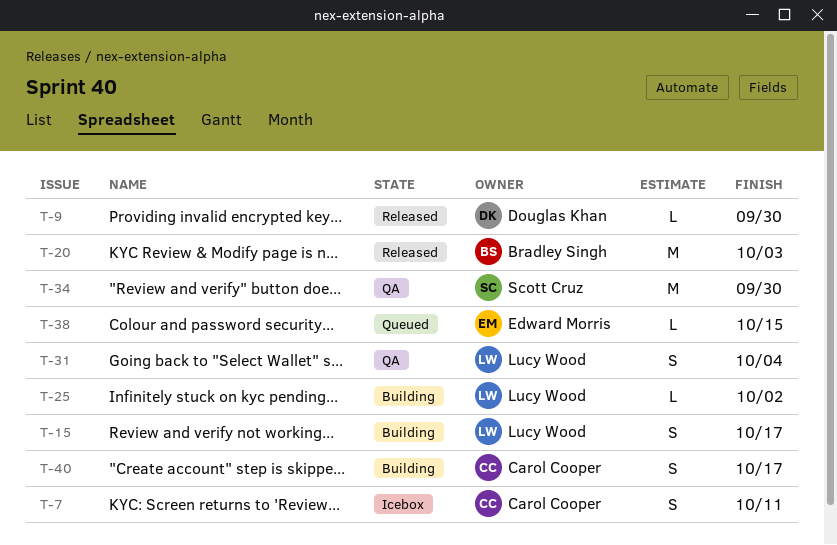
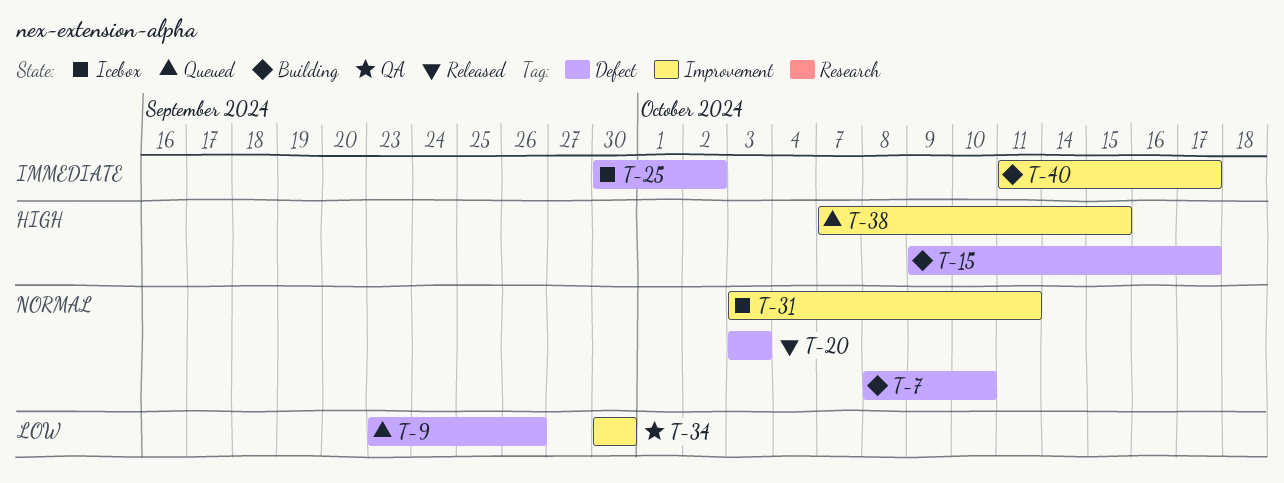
T-7, status: Icebox -> Building
T-7, due: Oct 11 -> Oct 10
T-9, status: Released -> Queued
T-9, due: Sep 30 -> Sep 26
T-25, status: Building -> Icebox
T-31, status: QA -> Icebox
T-31, due: Oct 4 -> Oct 11

